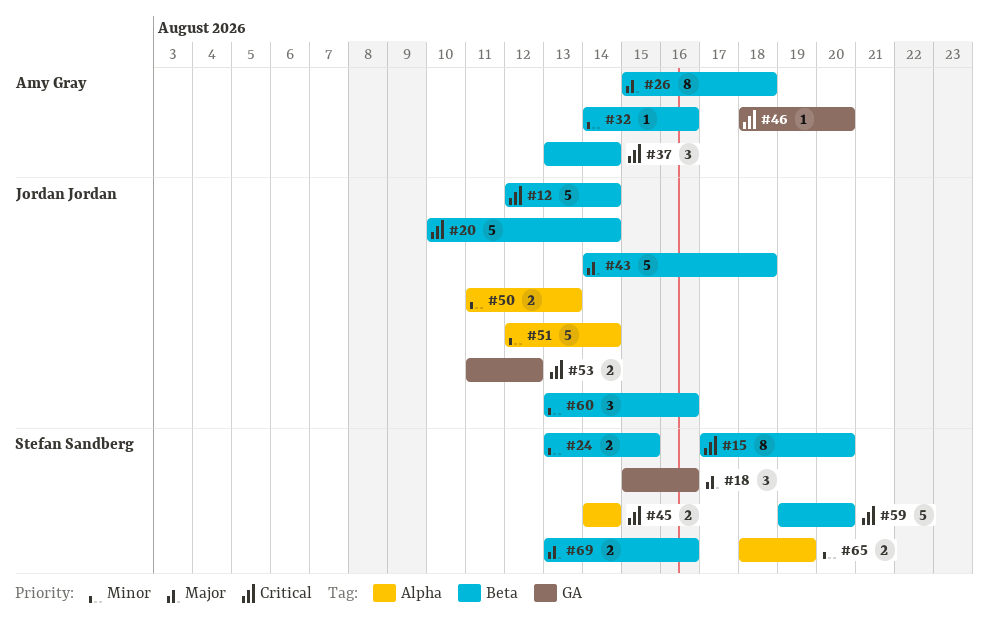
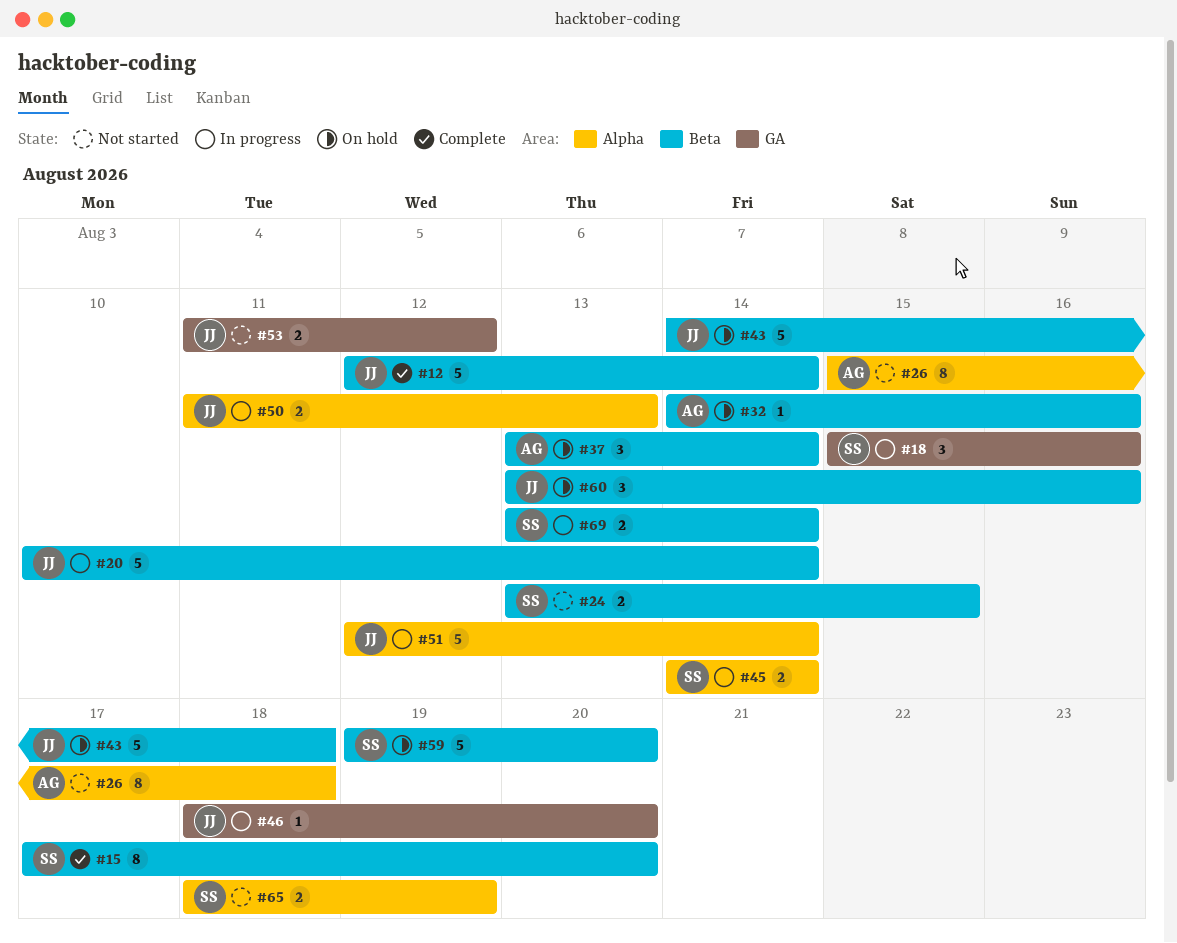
#26, label: Beta -> Alpha
#46, owner: Amy Gray -> Jordan Jordan
#69, due: Aug 16 -> Aug 14

